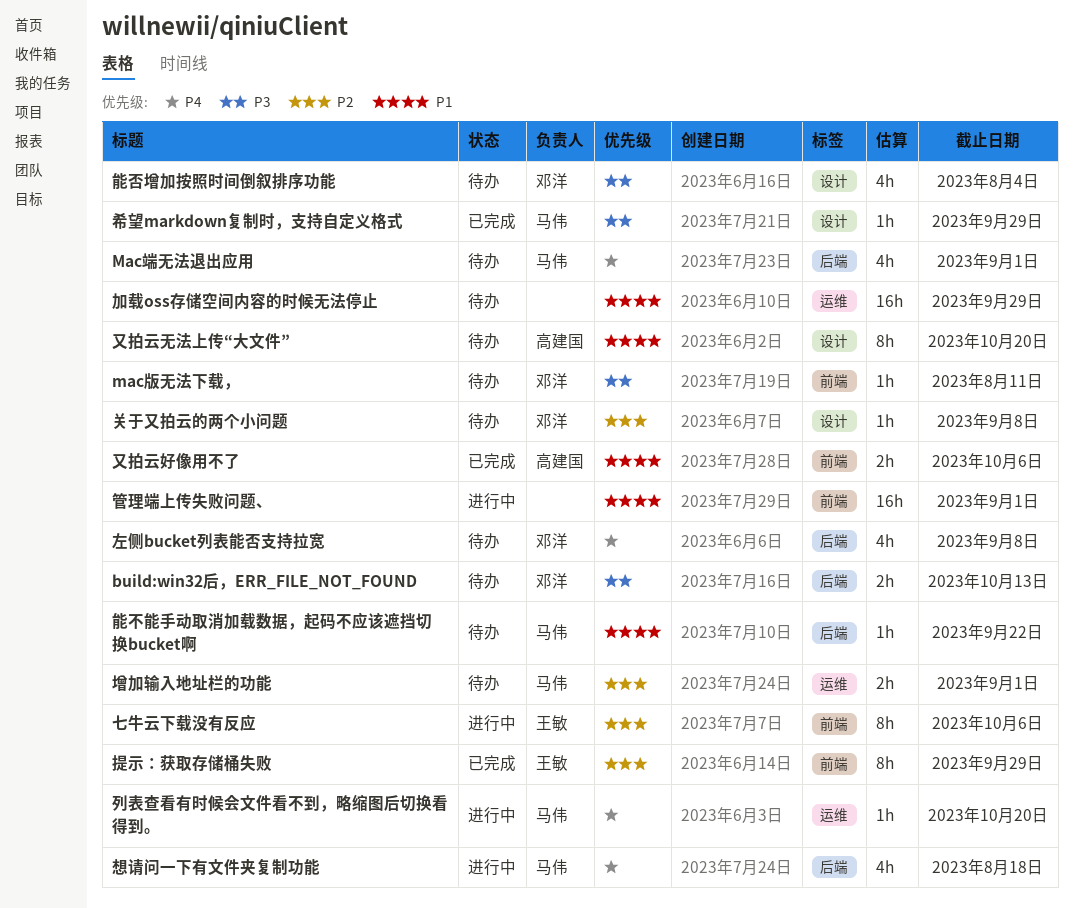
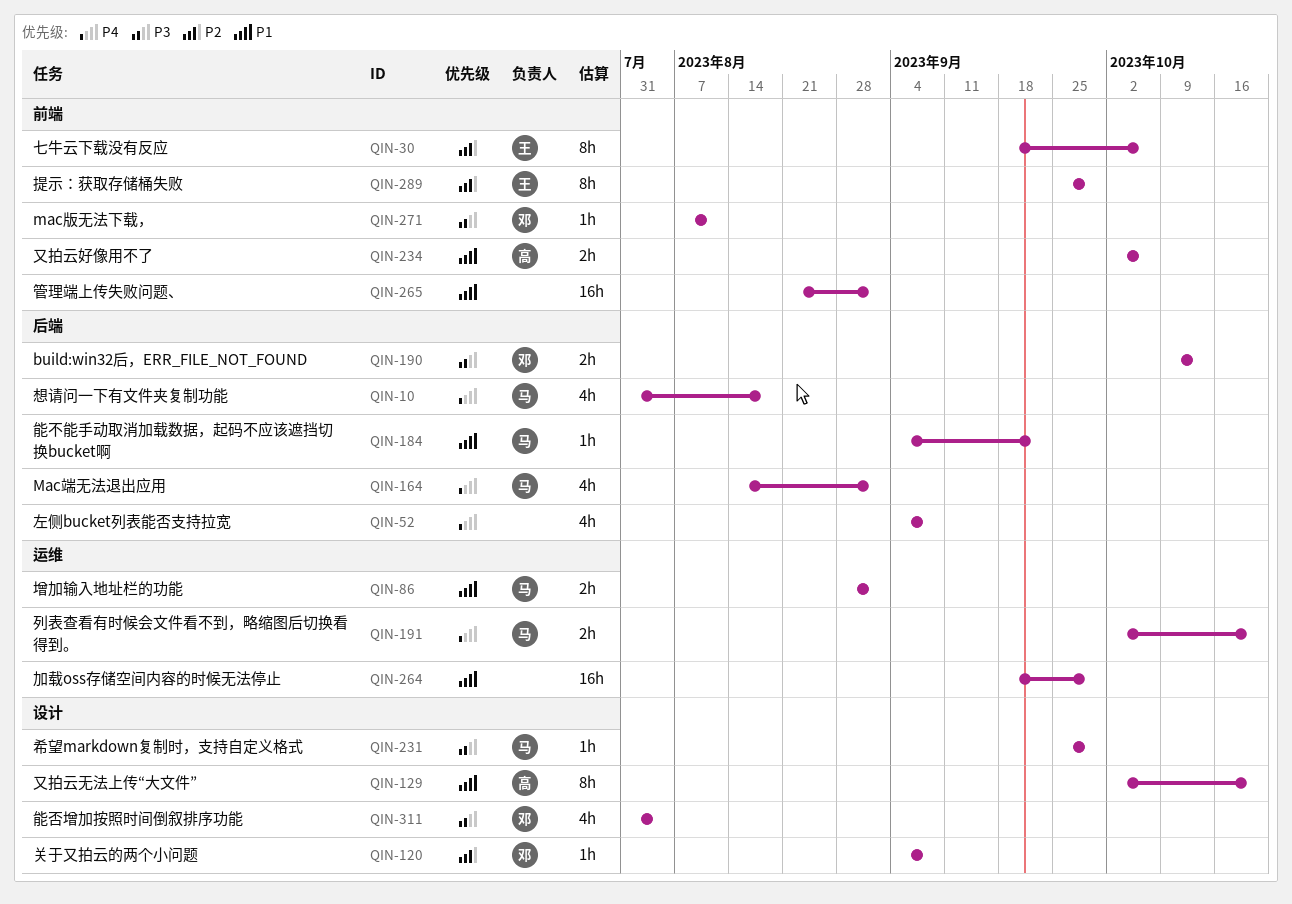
列表查看有时候会文件看不到，略缩图后切换看得到。, estimate: 1h -> 2h
增加输入地址栏的功能, priority: P2 -> P1
左侧bucket列表能否支持拉宽, owner: 邓洋 -> none

